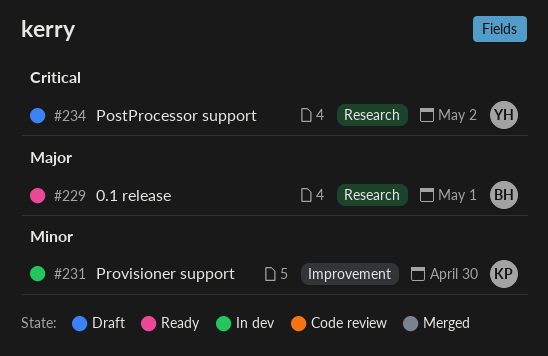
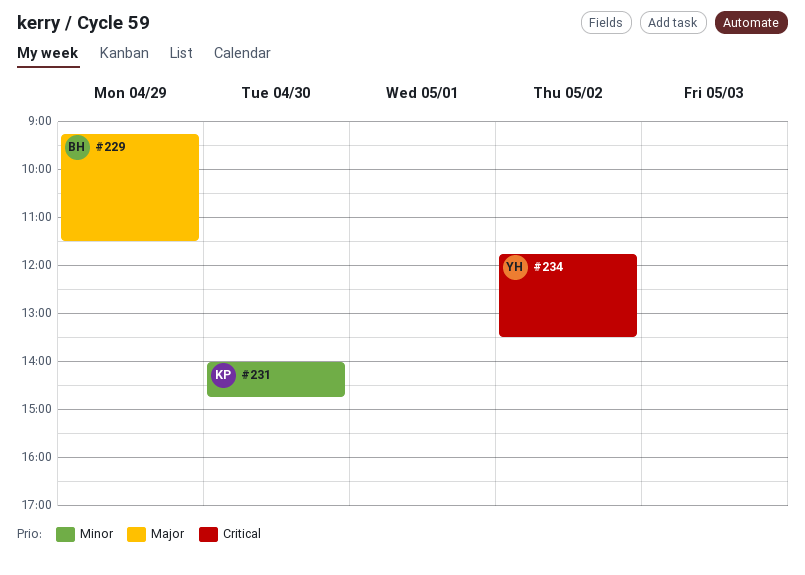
#229, day: May 1 -> Apr 29

